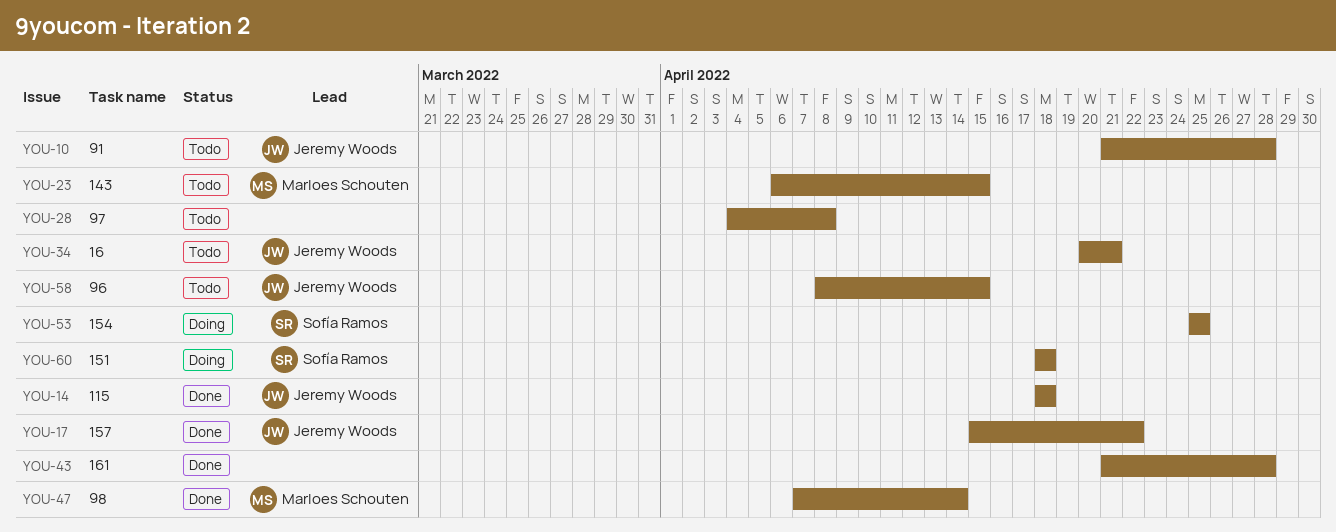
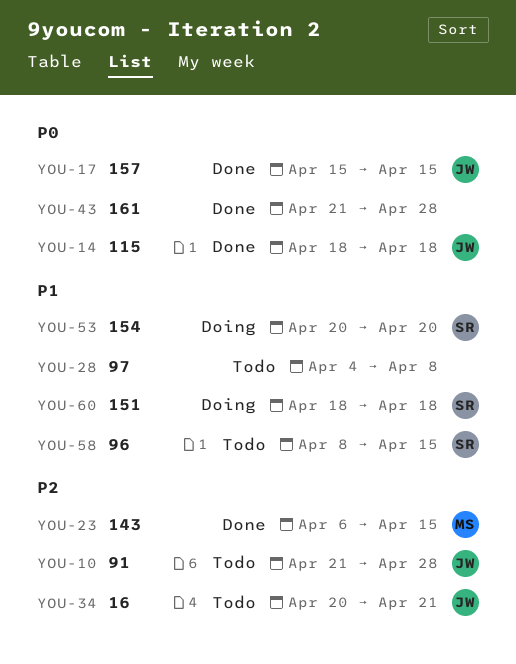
YOU-17, due: Apr 22 -> Apr 15
YOU-23, status: Todo -> Done
YOU-47: present -> none
YOU-53, start: Apr 25 -> Apr 20
YOU-53, due: Apr 25 -> Apr 20
YOU-58, owner: Jeremy Woods -> Sofía Ramos

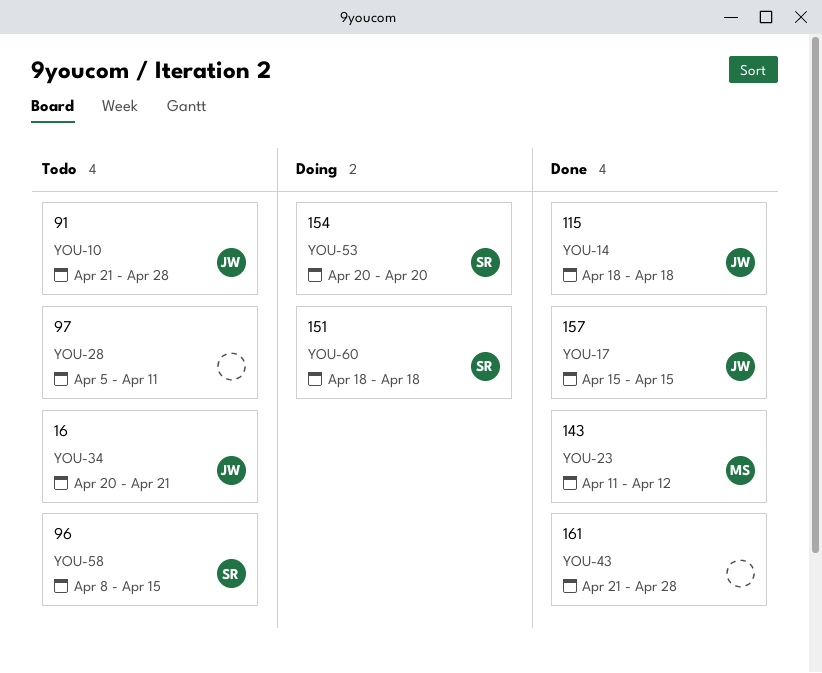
YOU-23, start: Apr 6 -> Apr 11
YOU-23, due: Apr 15 -> Apr 12
YOU-28, start: Apr 4 -> Apr 5
YOU-28, due: Apr 8 -> Apr 11

